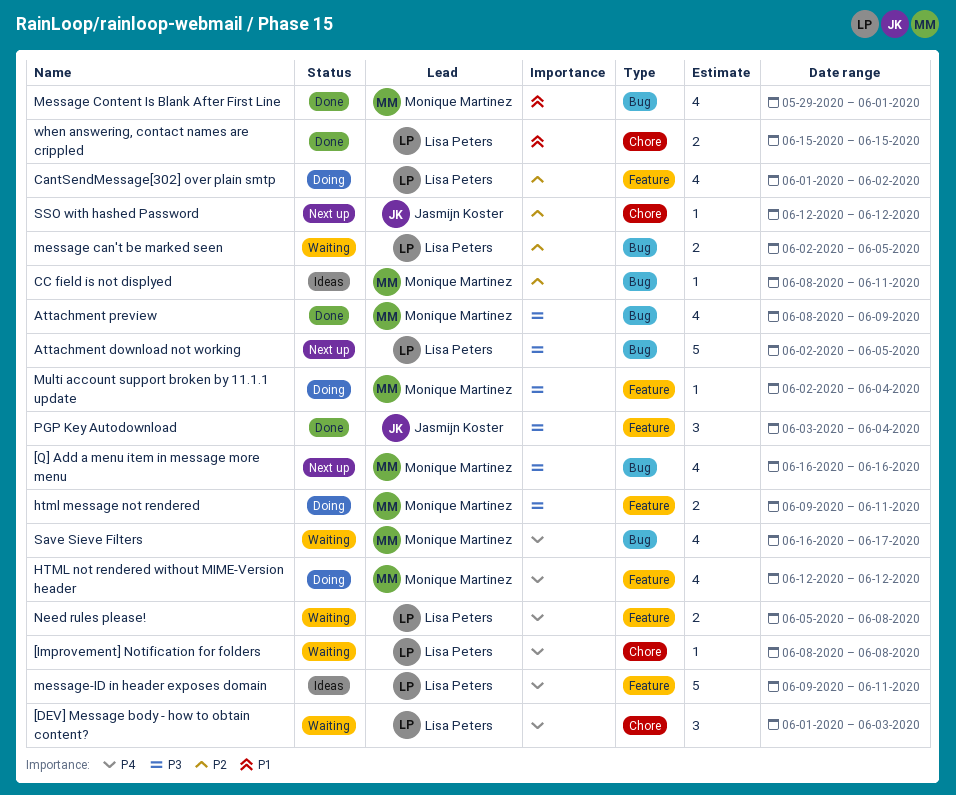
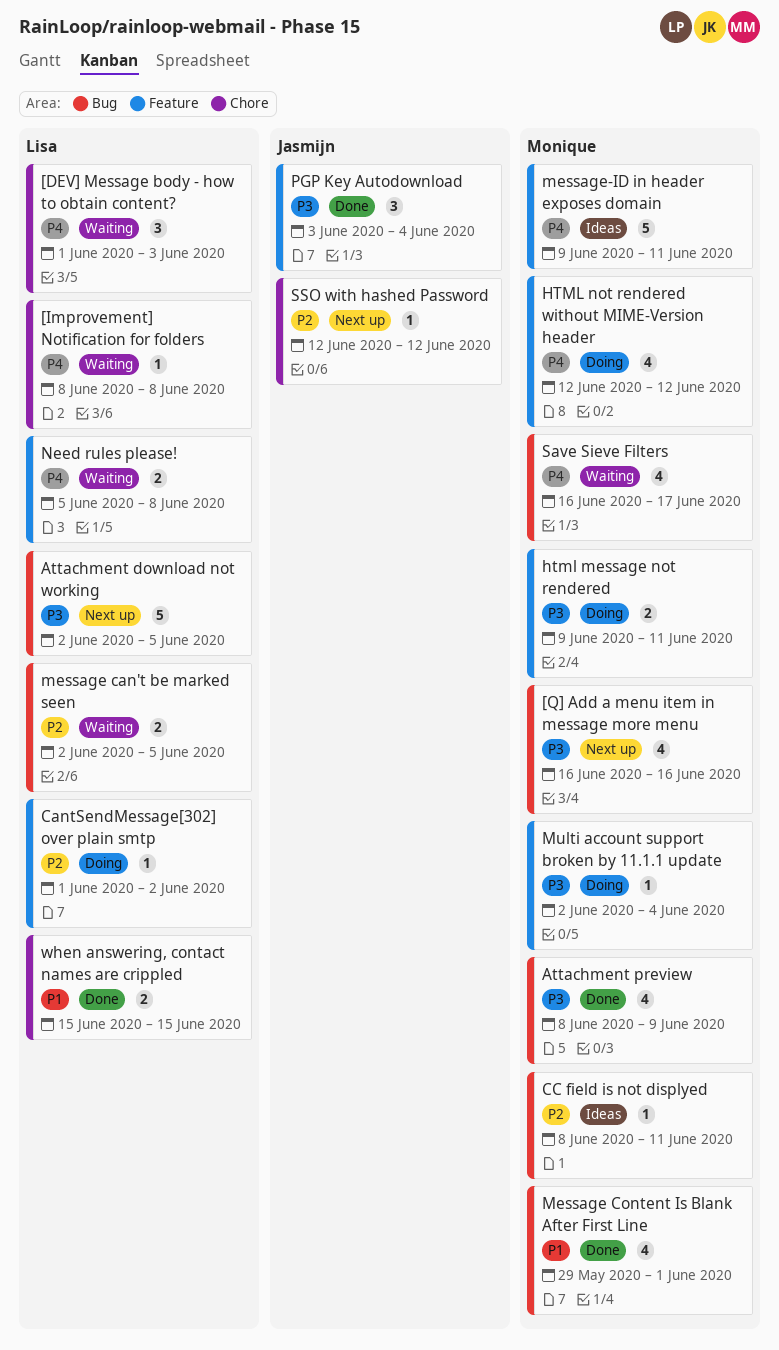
CantSendMessage[302] over plain smtp, estimate: 4 -> 1
message-ID in header exposes domain, owner: Lisa Peters -> Monique Martinez

